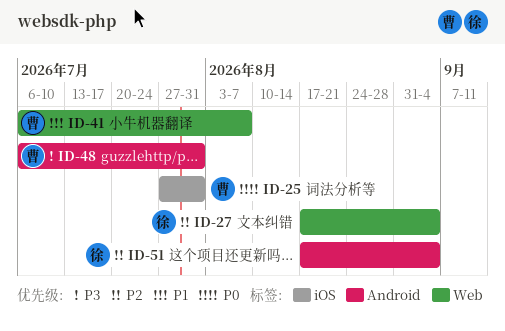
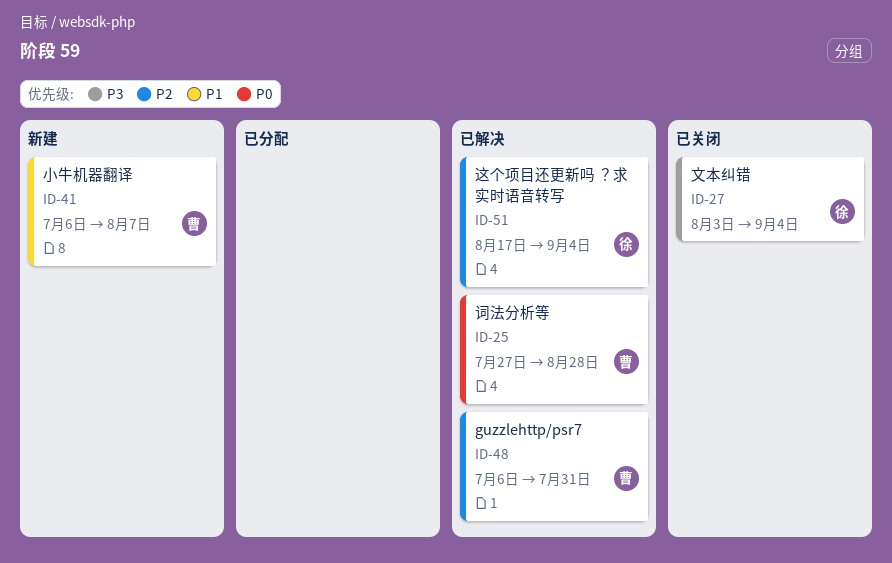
ID-25, due: Jul 31 -> Aug 28
ID-27, priority: P2 -> P3
ID-27, start: Aug 17 -> Aug 3
ID-48, priority: P3 -> P2

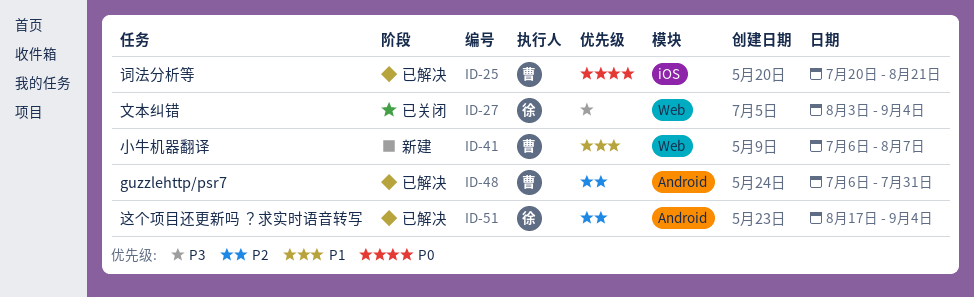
ID-25, start: Jul 27 -> Jul 20
ID-25, due: Aug 28 -> Aug 21

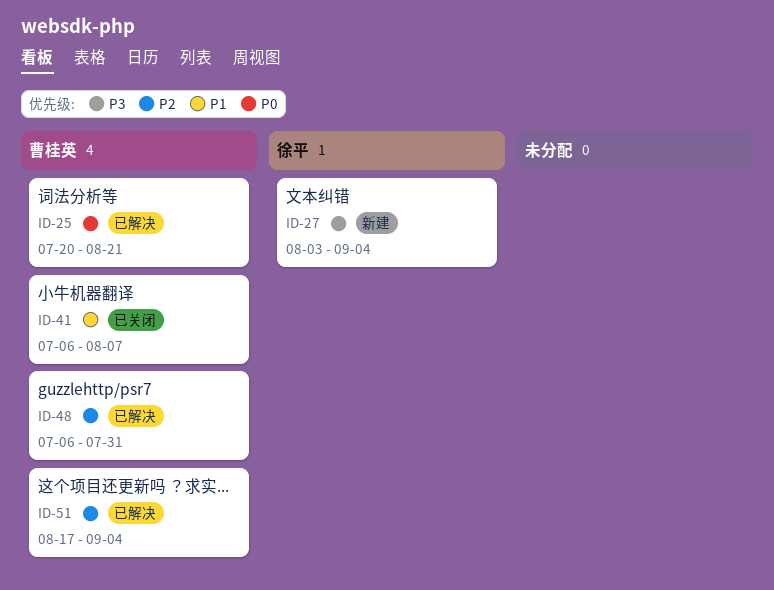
ID-27, status: 已关闭 -> 新建
ID-41, status: 新建 -> 已关闭
ID-51, owner: 徐平 -> 曹桂英

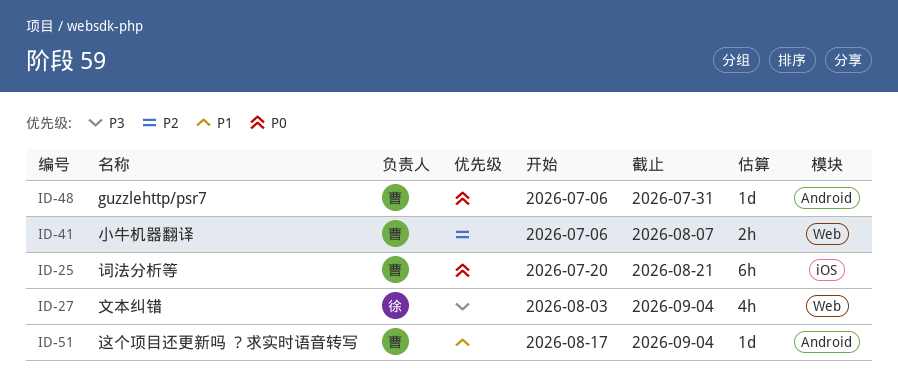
ID-41, priority: P1 -> P2
ID-48, priority: P2 -> P0
ID-51, priority: P2 -> P1

